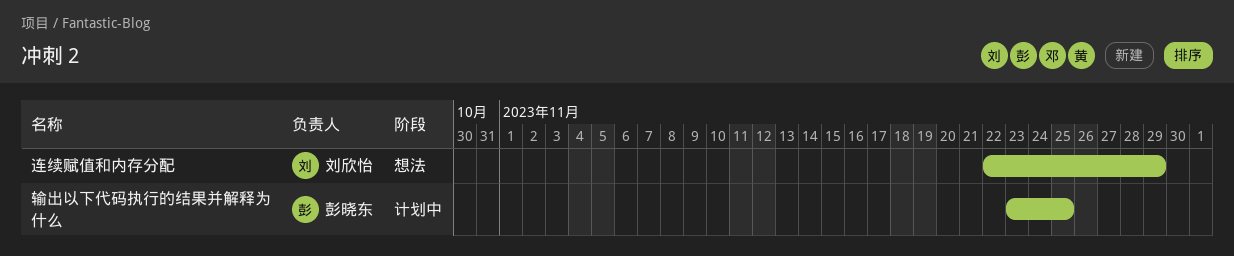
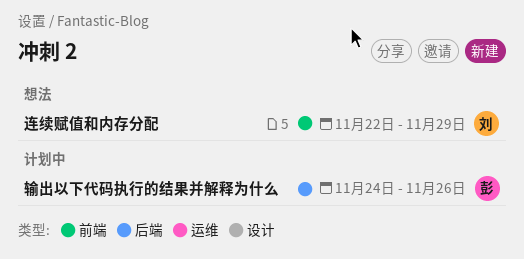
输出以下代码执行的结果并解释为什么, start: Nov 23 -> Nov 24
输出以下代码执行的结果并解释为什么, due: Nov 25 -> Nov 26

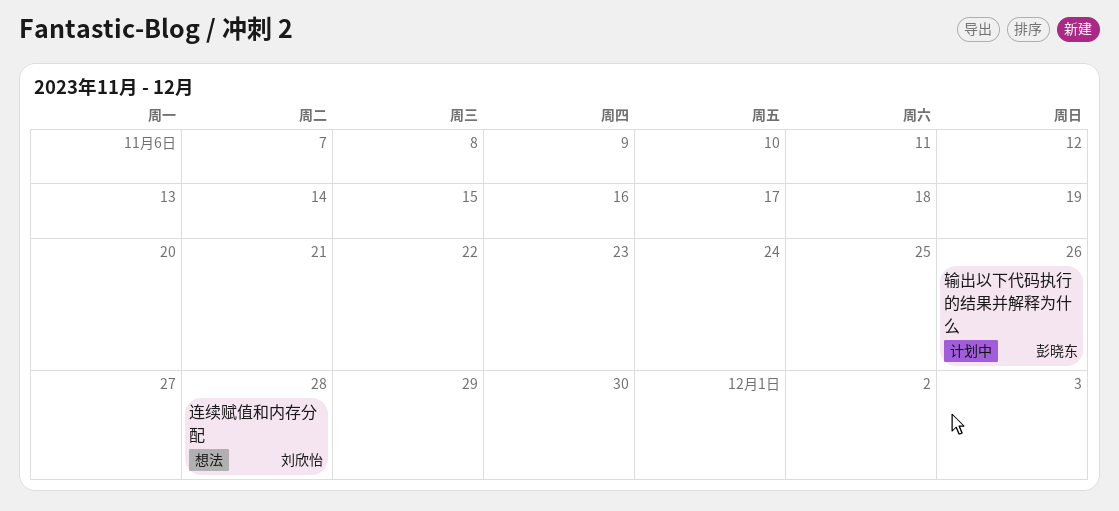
连续赋值和内存分配, due: Nov 29 -> Nov 28

